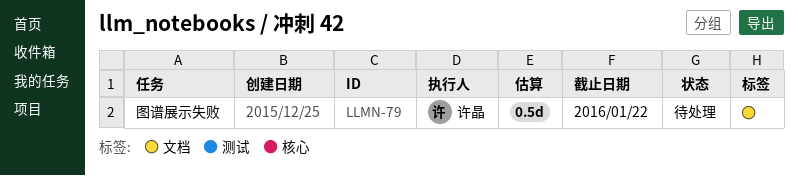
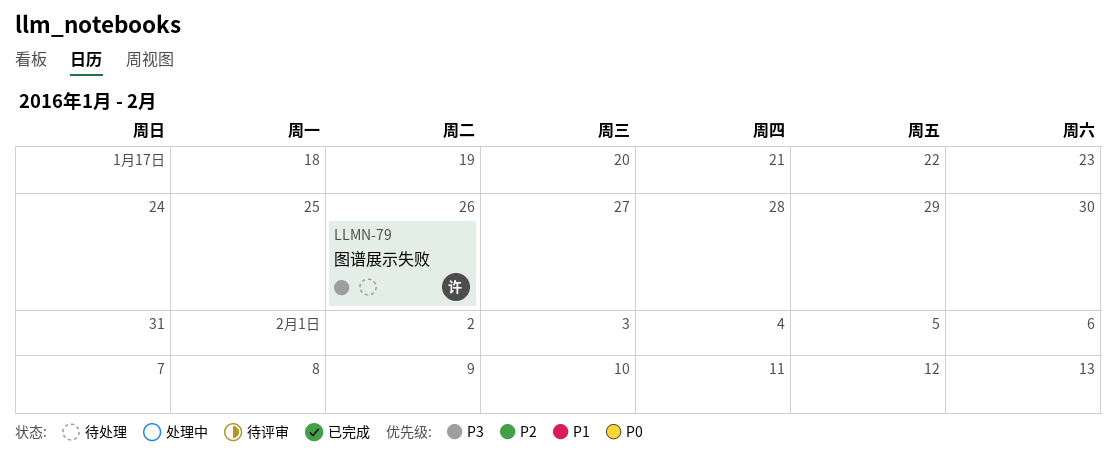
LLMN-79, due: Jan 22 -> Jan 26

